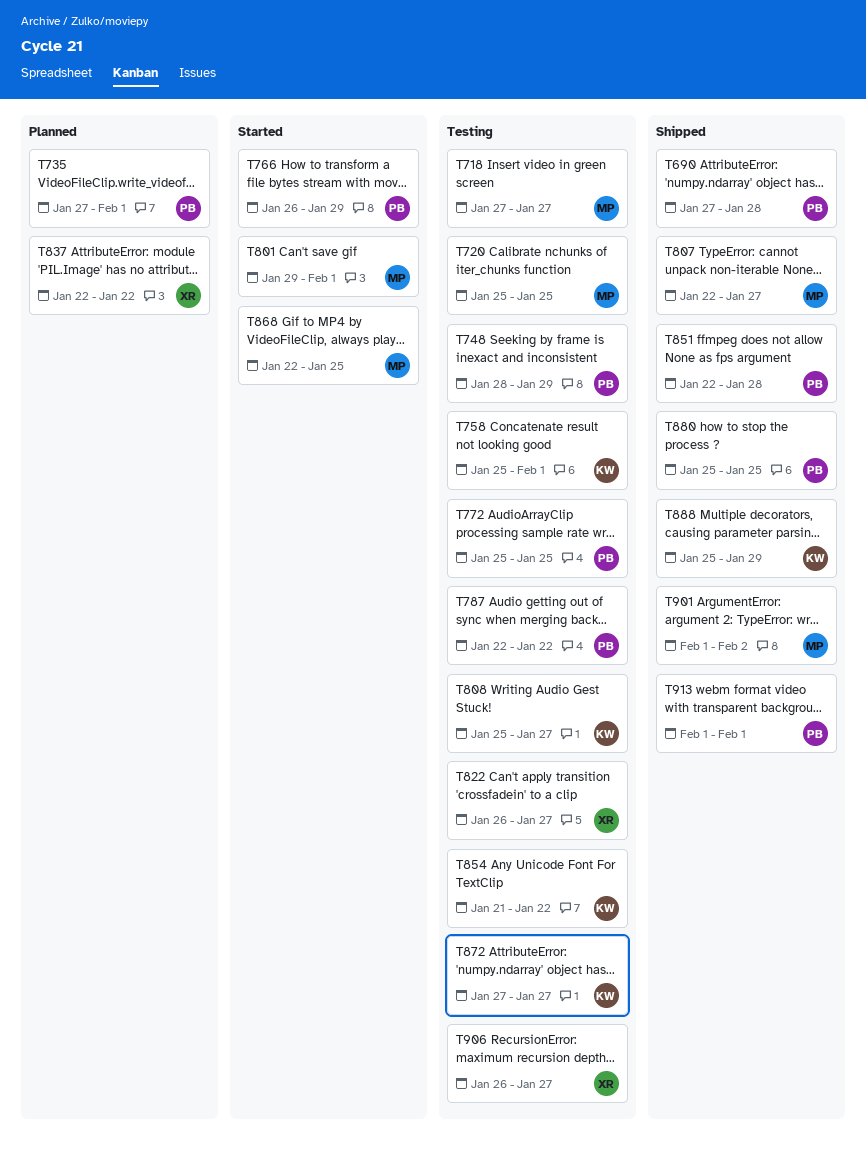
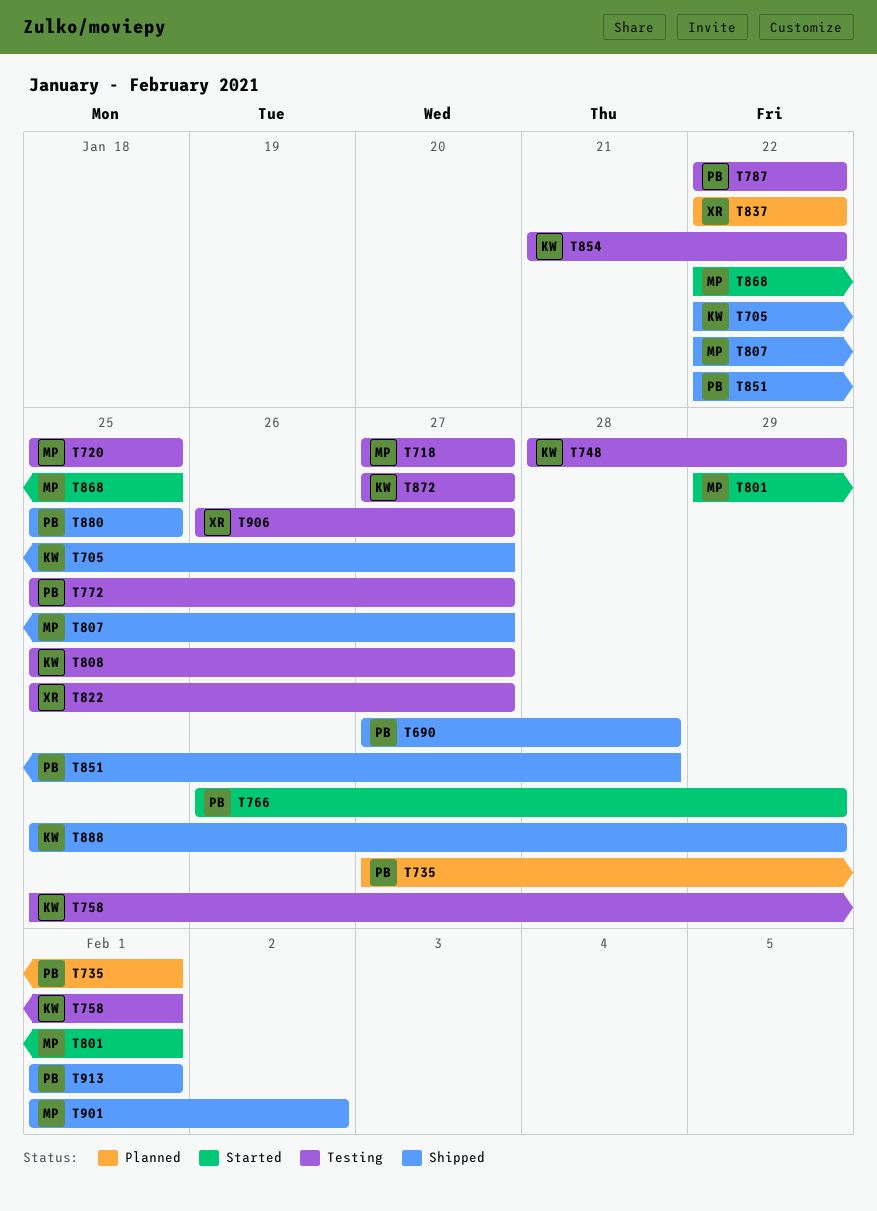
T705: none -> present
T748, owner: PB -> KW
T772, due: Jan 25 -> Jan 27
T822, start: Jan 26 -> Jan 25

